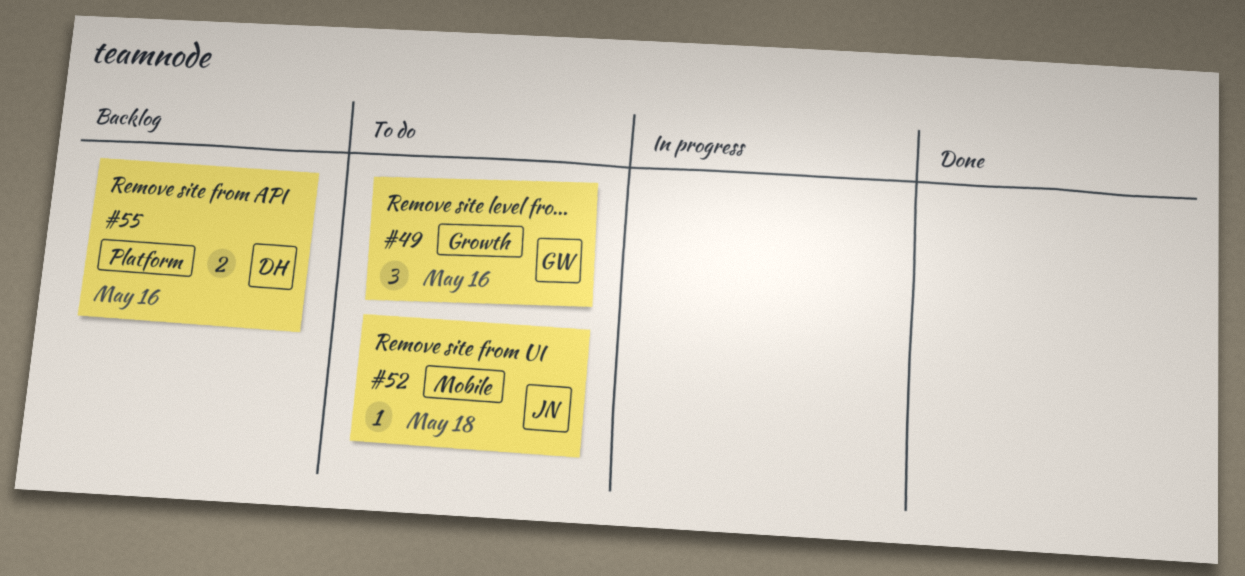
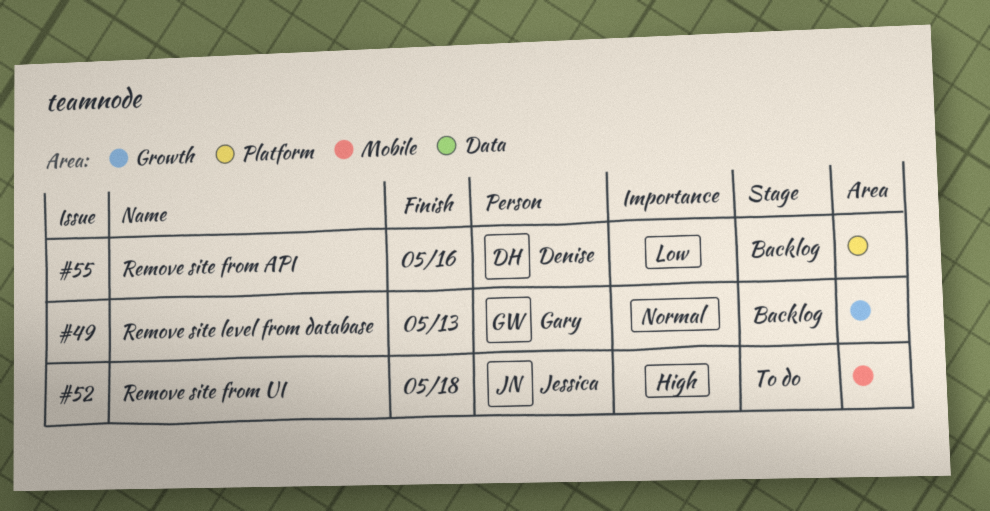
#49, status: To do -> Backlog
#49, due: May 16 -> May 13

